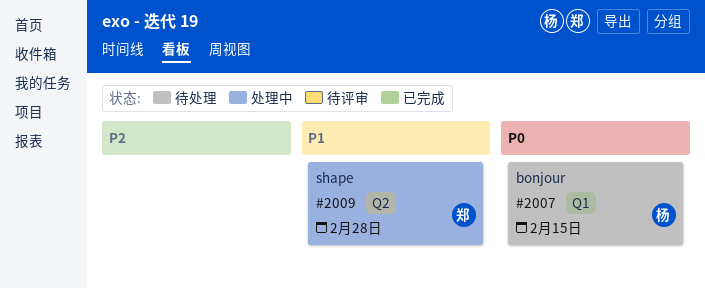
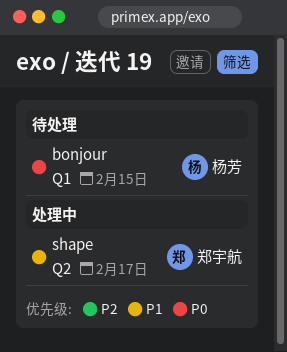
shape, due: Feb 28 -> Feb 17

